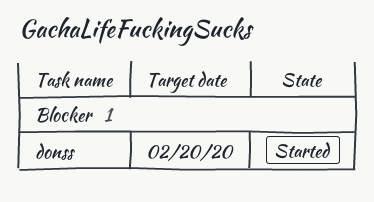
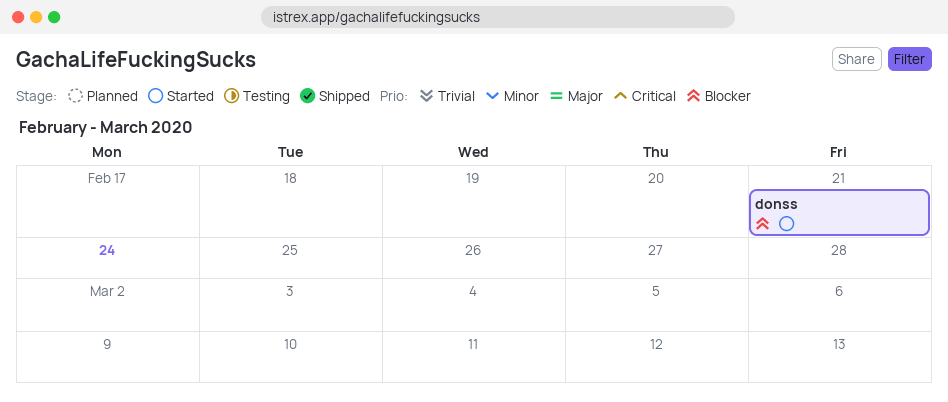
donss, due: Feb 20 -> Feb 21

